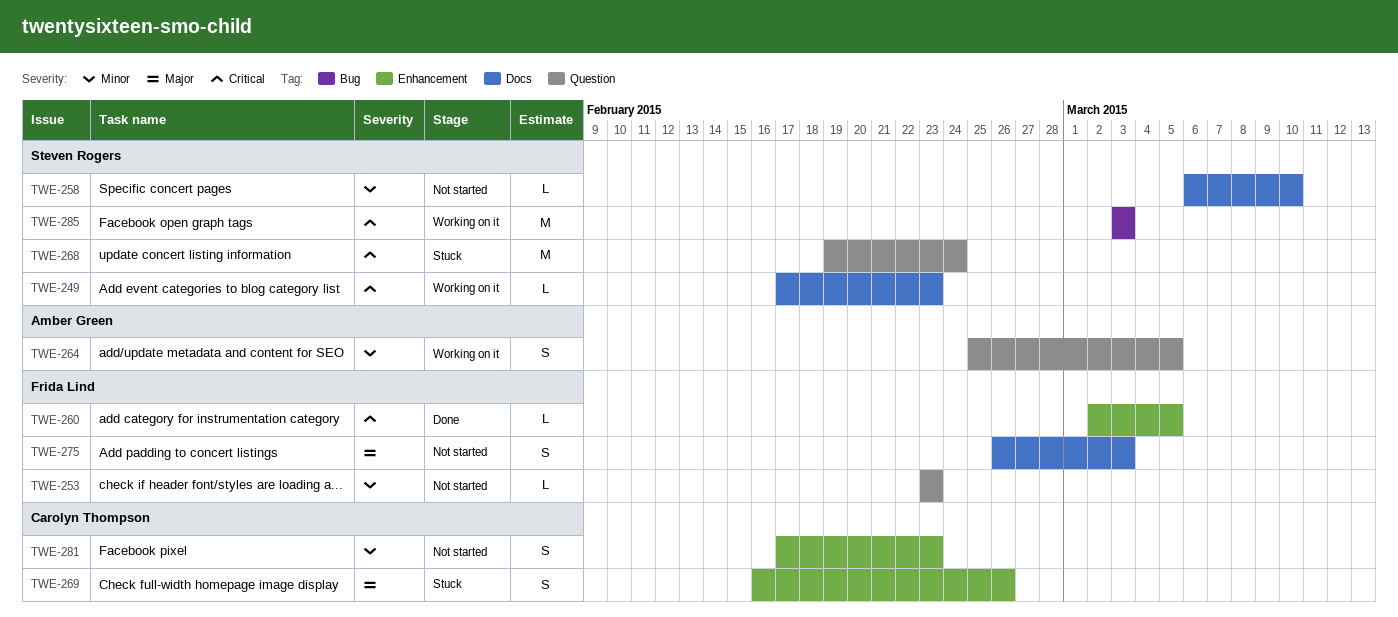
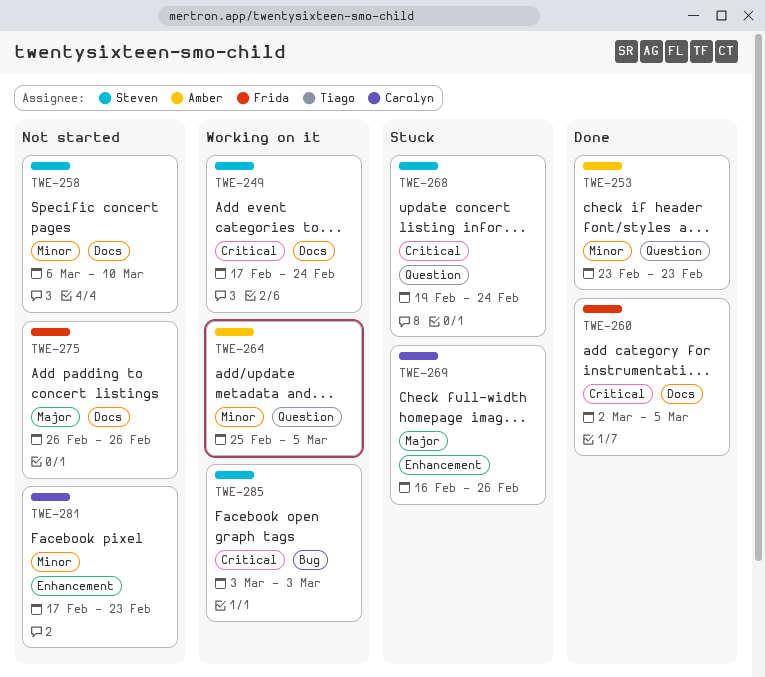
TWE-249, due: Feb 23 -> Feb 24
TWE-253, status: Not started -> Done
TWE-253, owner: Frida Lind -> Amber Green
TWE-260, label: Enhancement -> Docs
TWE-275, due: Mar 3 -> Feb 26

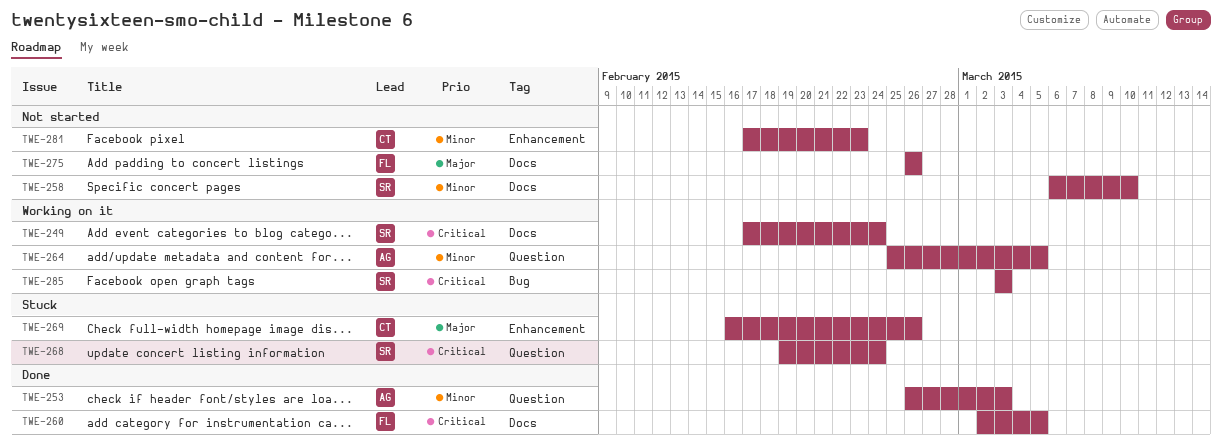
TWE-253, start: Feb 23 -> Feb 26
TWE-253, due: Feb 23 -> Mar 3

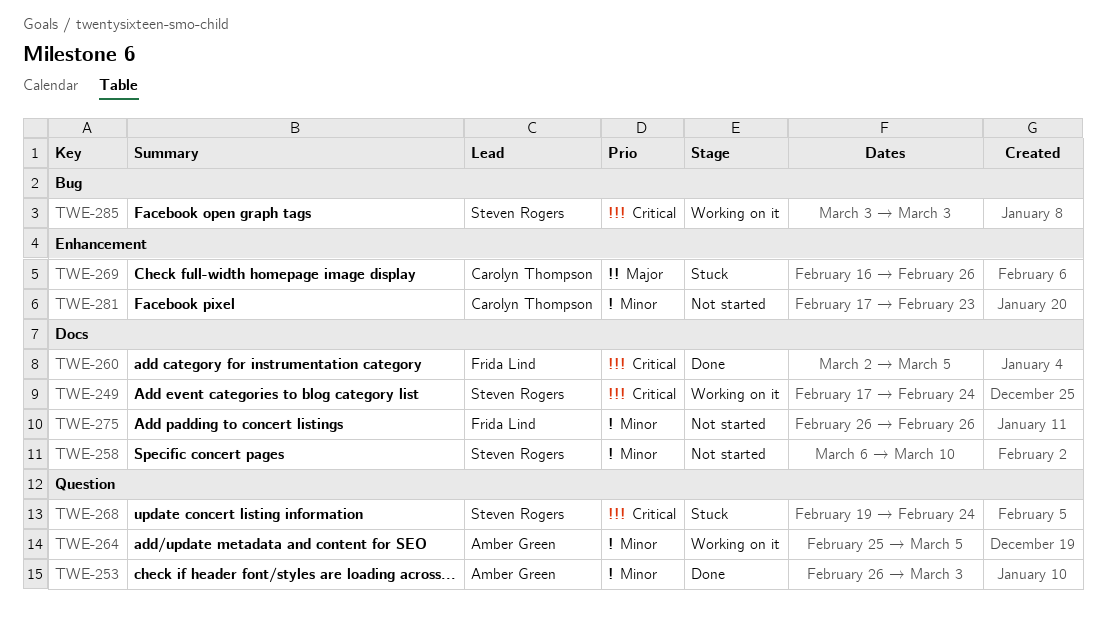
TWE-275, priority: Major -> Minor

